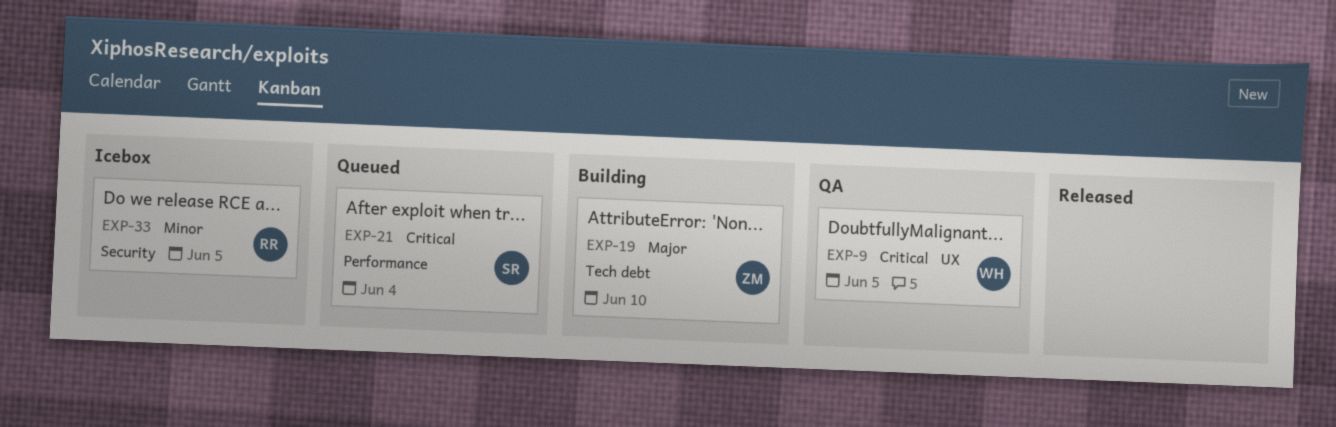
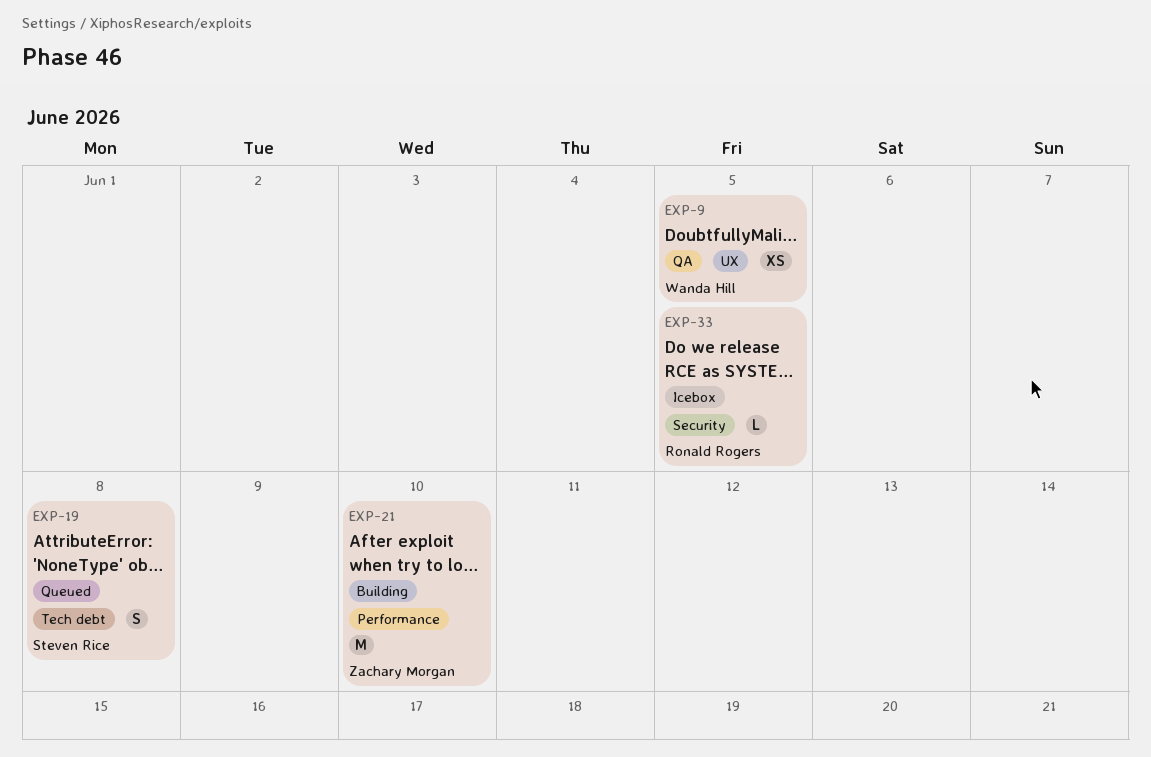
EXP-19, status: Building -> Queued
EXP-19, owner: Zachary Morgan -> Steven Rice
EXP-19, due: Jun 10 -> Jun 8
EXP-21, status: Queued -> Building
EXP-21, owner: Steven Rice -> Zachary Morgan
EXP-21, due: Jun 4 -> Jun 10

